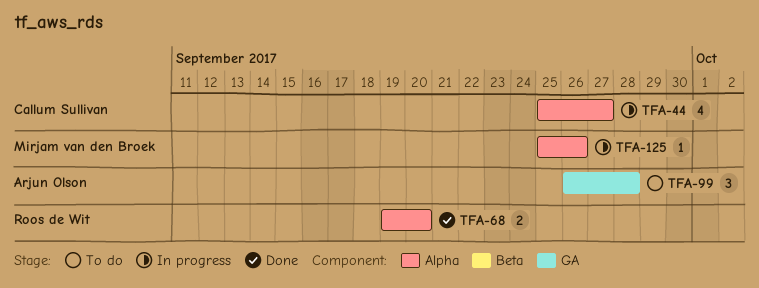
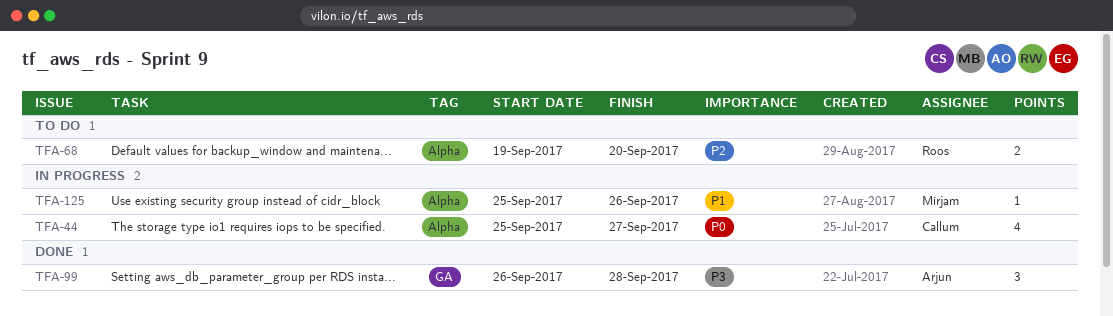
TFA-68, status: Done -> To do
TFA-99, status: To do -> Done

